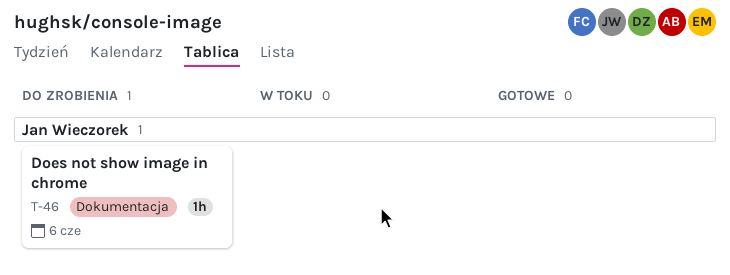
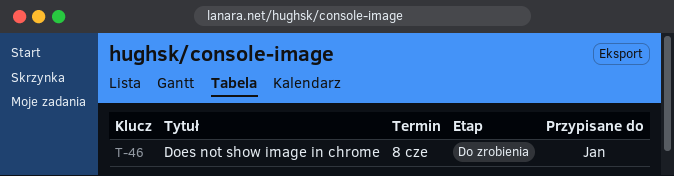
T-46, due: Jun 6 -> Jun 8

